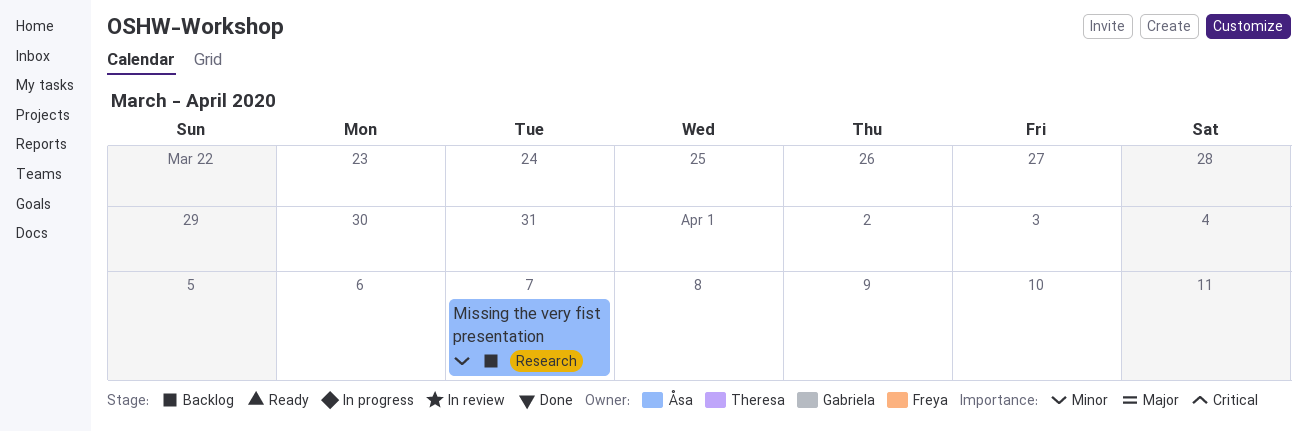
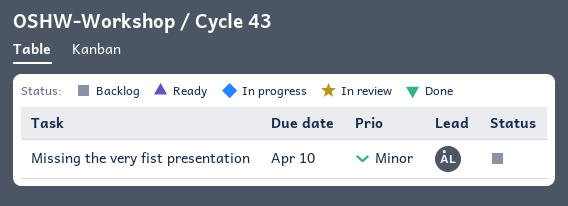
Missing the very fist presentation, due: Apr 7 -> Apr 10

